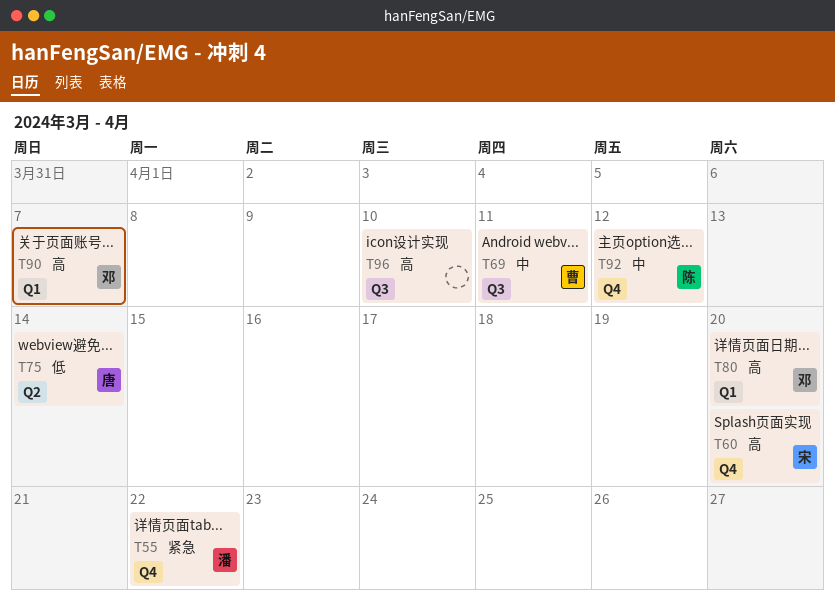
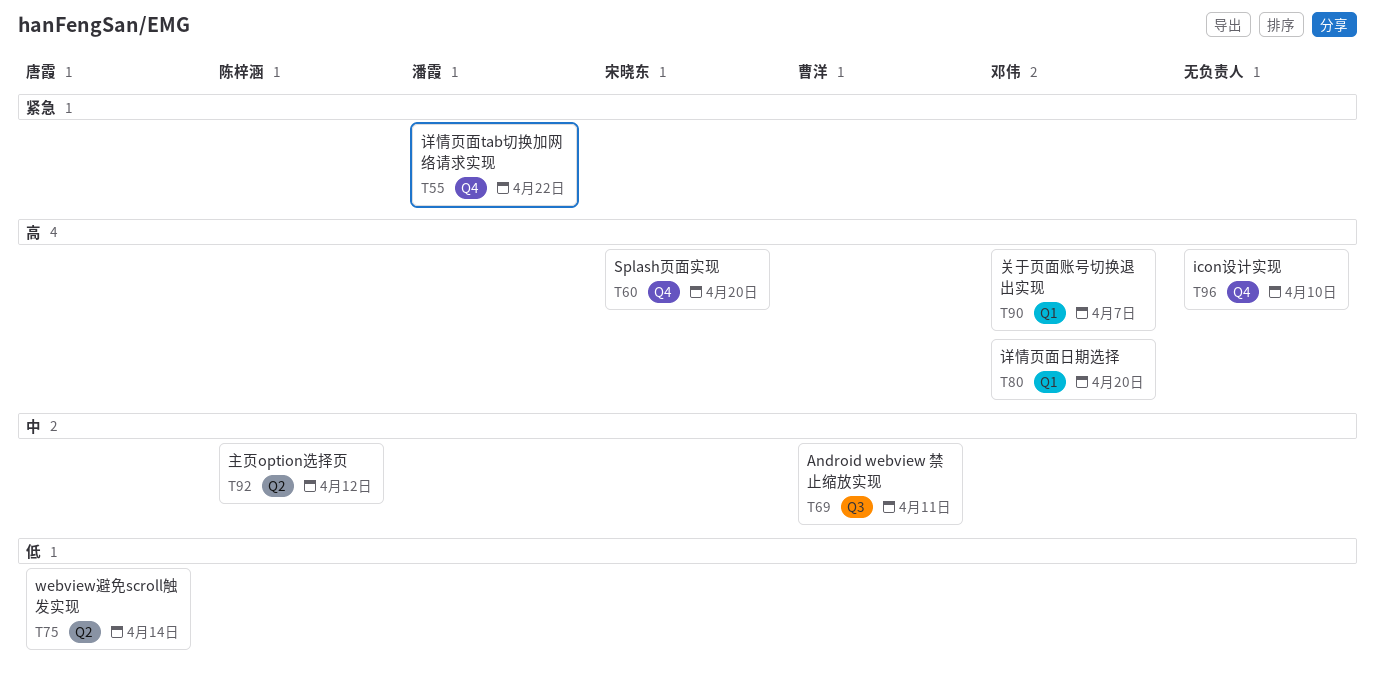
T92, label: Q4 -> Q2
T96, label: Q3 -> Q4

